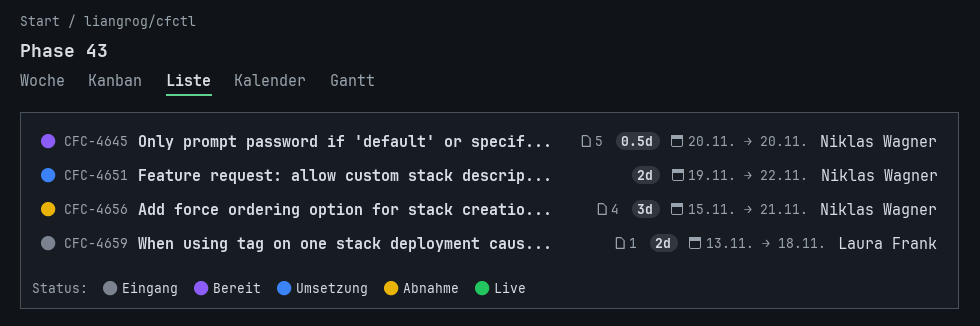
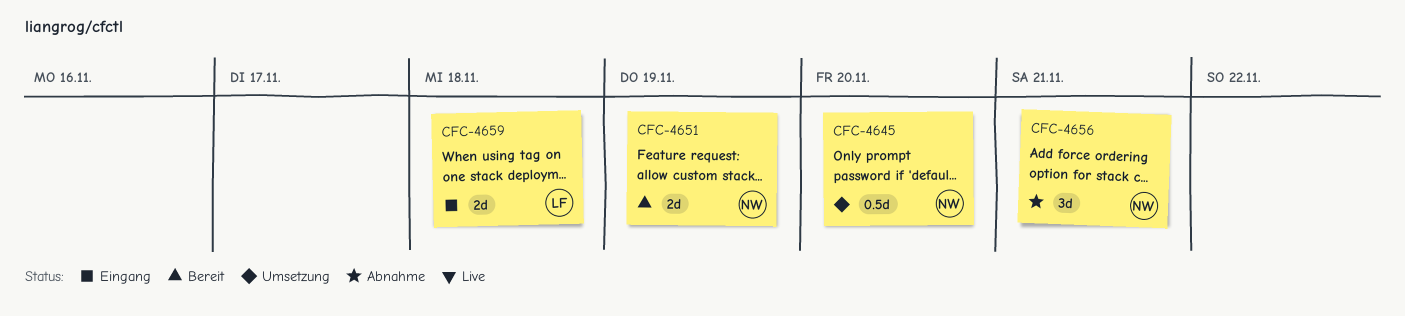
CFC-4645, status: Bereit -> Umsetzung
CFC-4651, status: Umsetzung -> Bereit
CFC-4651, due: Nov 22 -> Nov 19

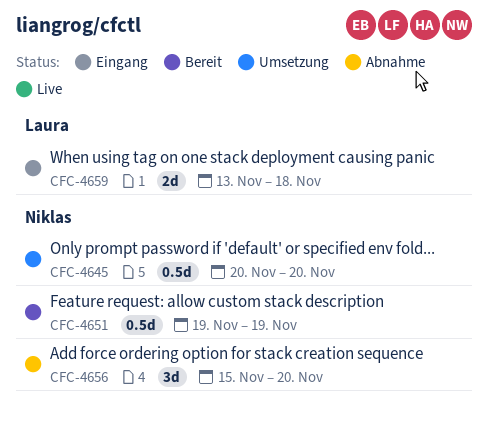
CFC-4651, estimate: 2d -> 0.5d
CFC-4656, due: Nov 21 -> Nov 20

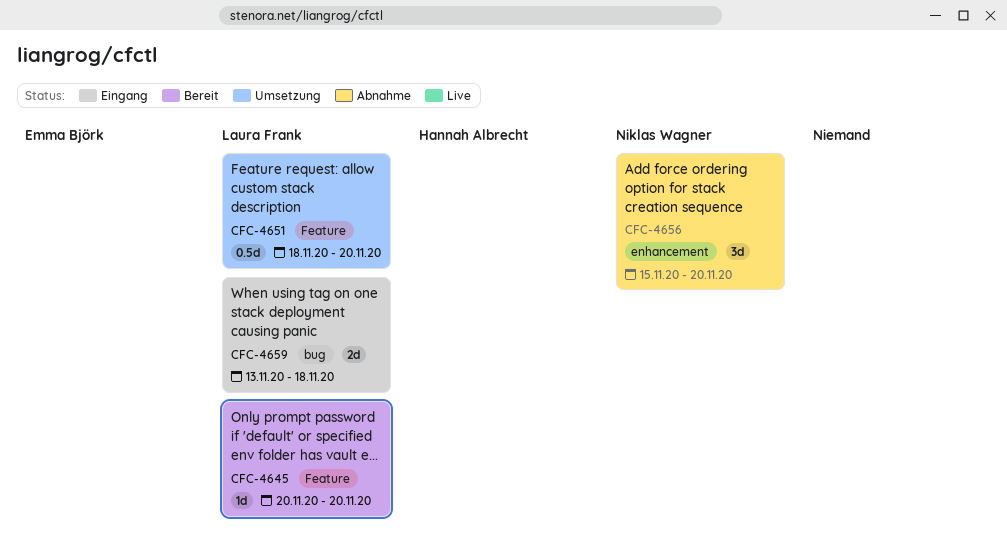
CFC-4645, status: Umsetzung -> Bereit
CFC-4645, owner: Niklas Wagner -> Laura Frank
CFC-4645, estimate: 0.5d -> 1d
CFC-4651, status: Bereit -> Umsetzung
CFC-4651, owner: Niklas Wagner -> Laura Frank
CFC-4651, start: Nov 19 -> Nov 18
CFC-4651, due: Nov 19 -> Nov 20

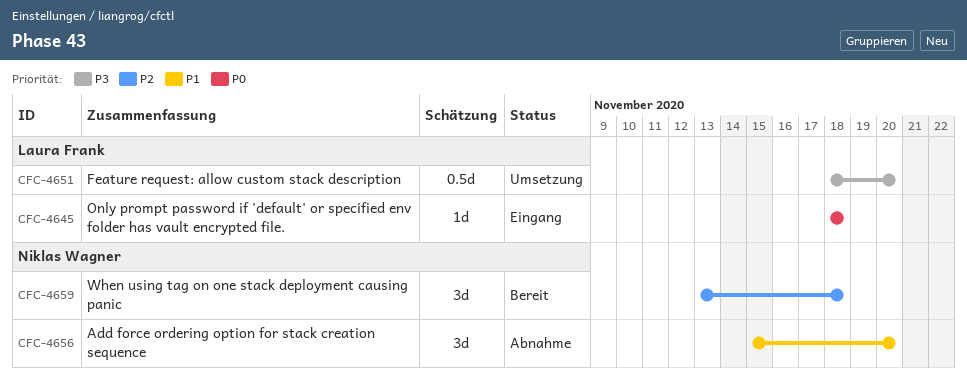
CFC-4645, status: Bereit -> Eingang
CFC-4645, start: Nov 20 -> Nov 18
CFC-4645, due: Nov 20 -> Nov 18
CFC-4659, status: Eingang -> Bereit
CFC-4659, owner: Laura Frank -> Niklas Wagner
CFC-4659, estimate: 2d -> 3d

